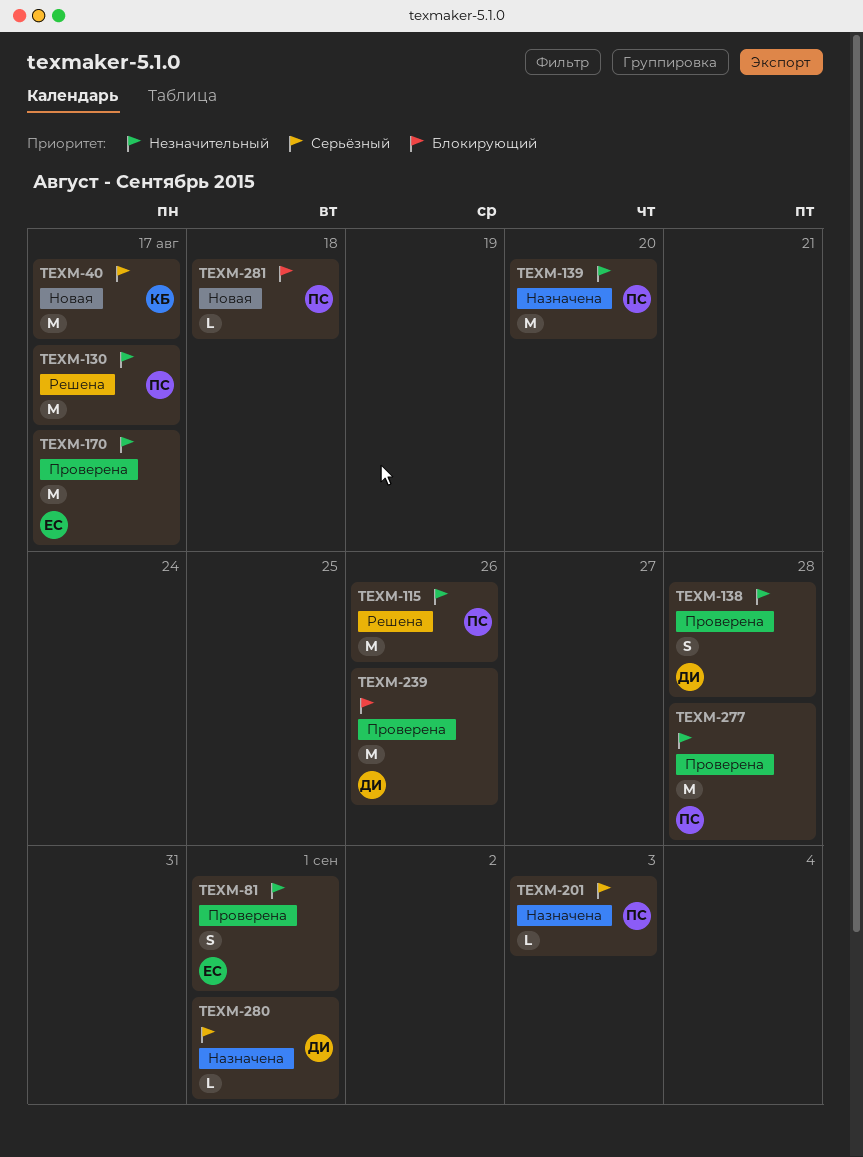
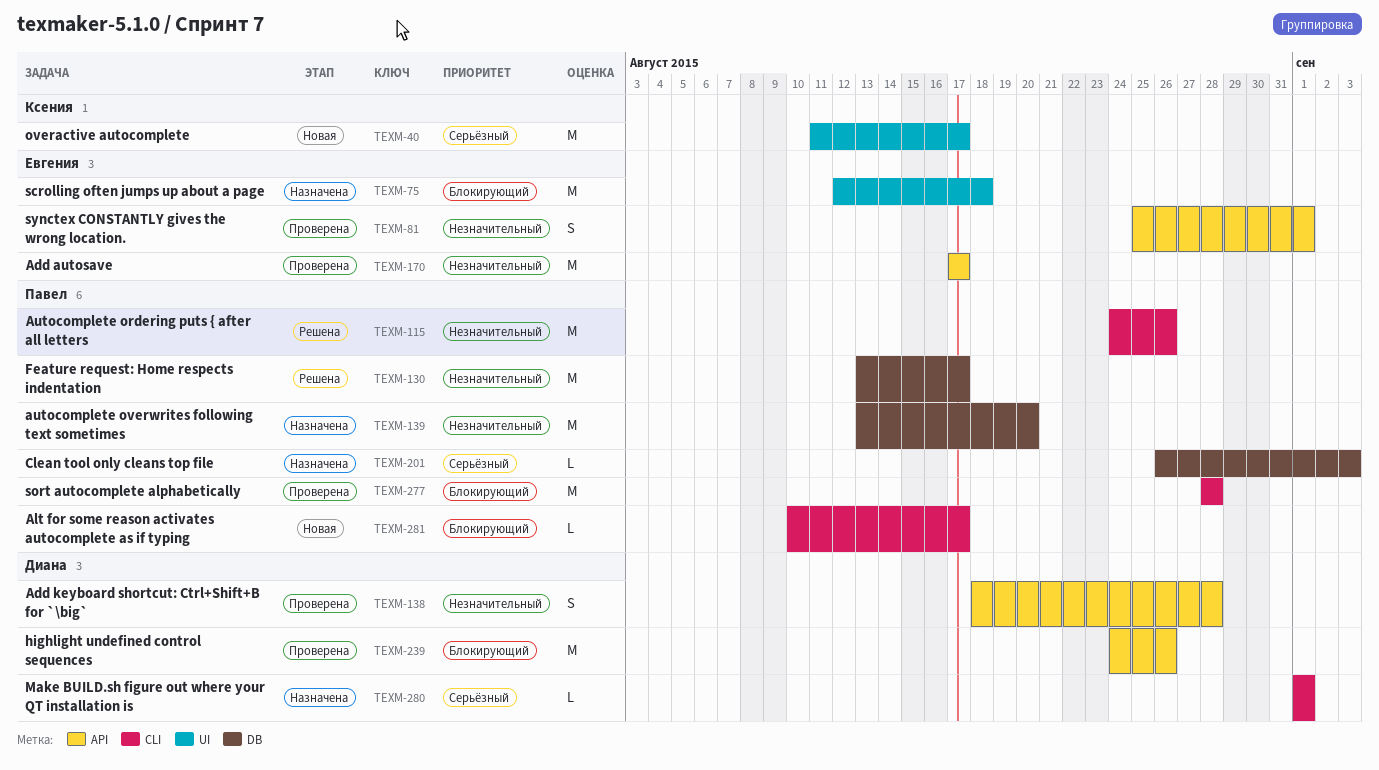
TEXM-75: none -> present
TEXM-277, priority: Незначительный -> Блокирующий
TEXM-281, due: Aug 18 -> Aug 17

